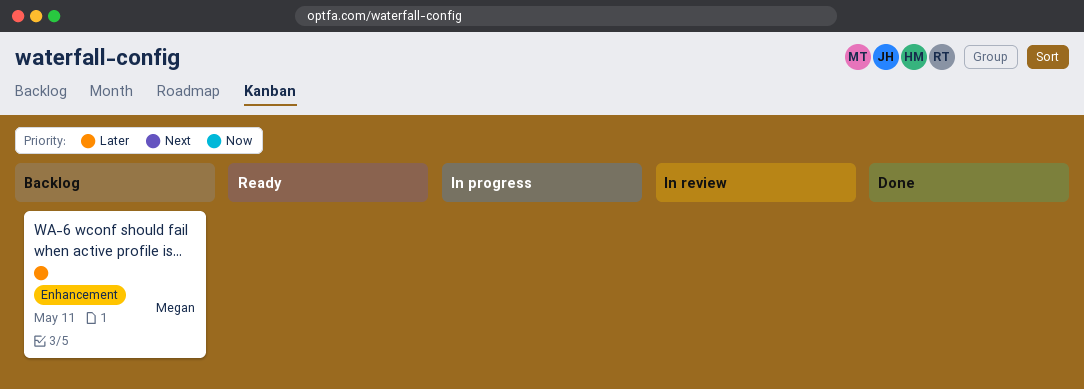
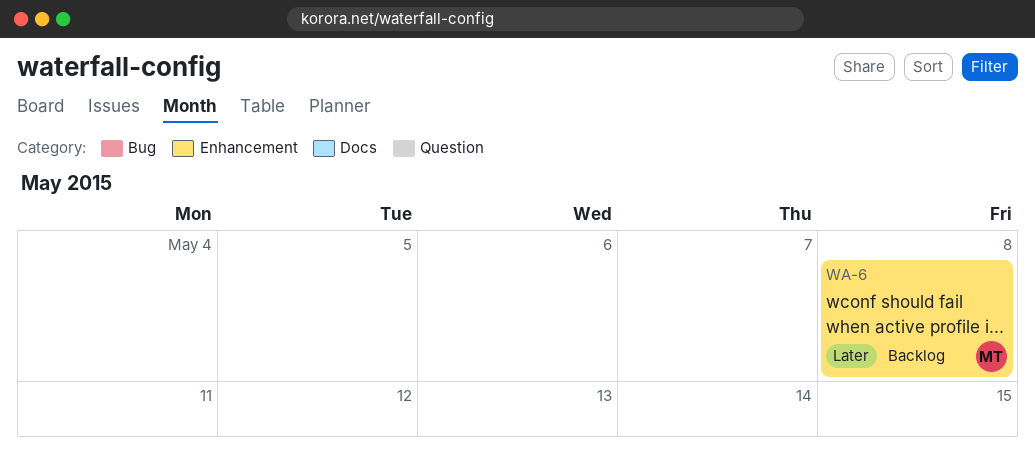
WA-6, due: May 11 -> May 8

